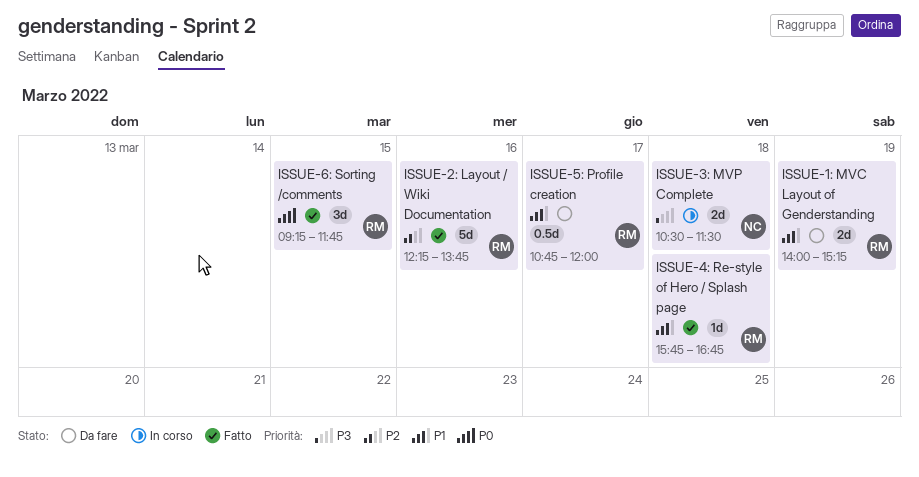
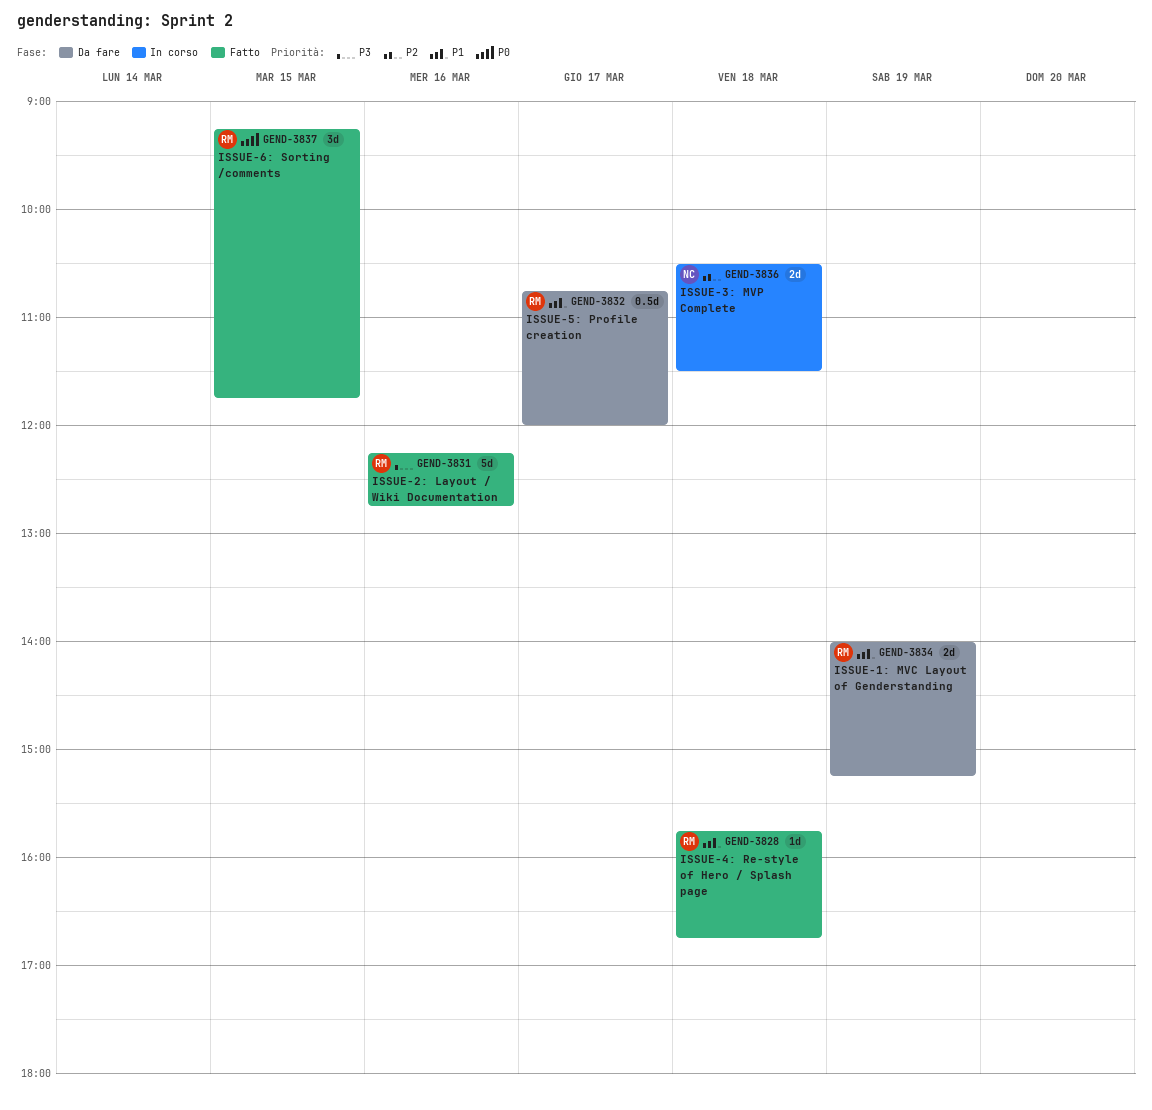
ISSUE-2: Layout / Wiki Documentation, priority: P2 -> P3
ISSUE-2: Layout / Wiki Documentation, ends: 13:45 -> 12:45
ISSUE-3: MVP Complete, priority: P3 -> P2

